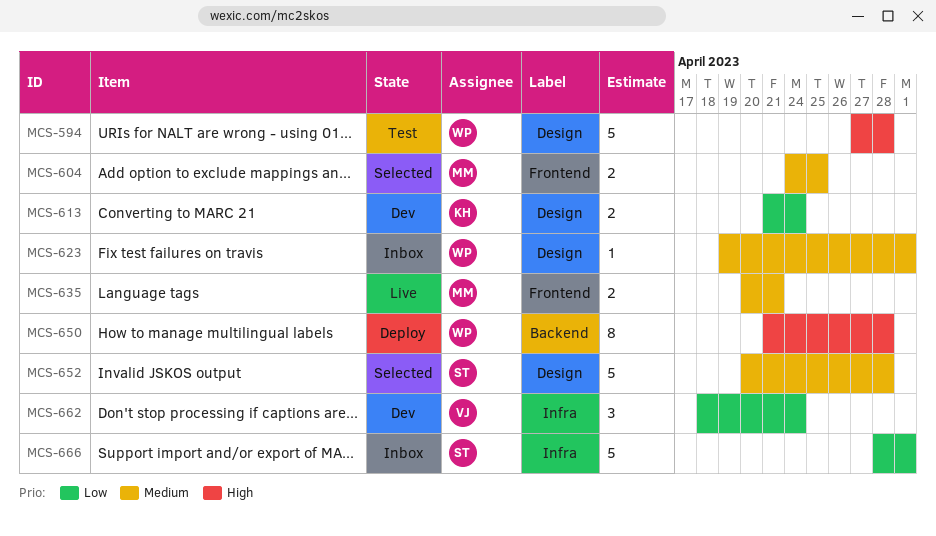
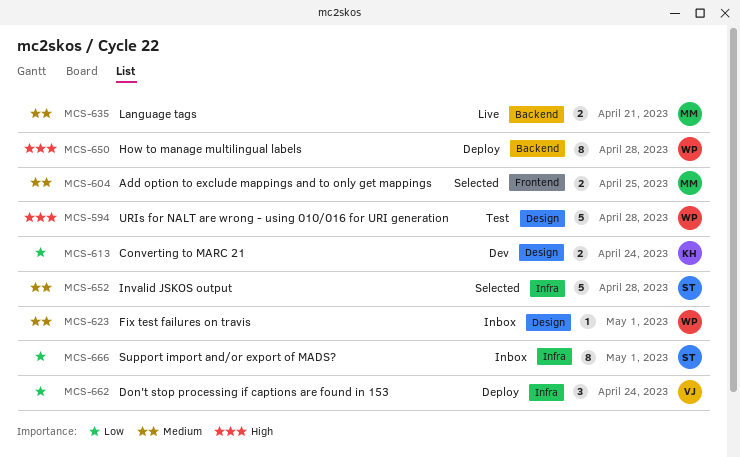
MCS-635, label: Frontend -> Backend
MCS-652, label: Design -> Infra
MCS-662, status: Dev -> Deploy
MCS-666, estimate: 5 -> 8

